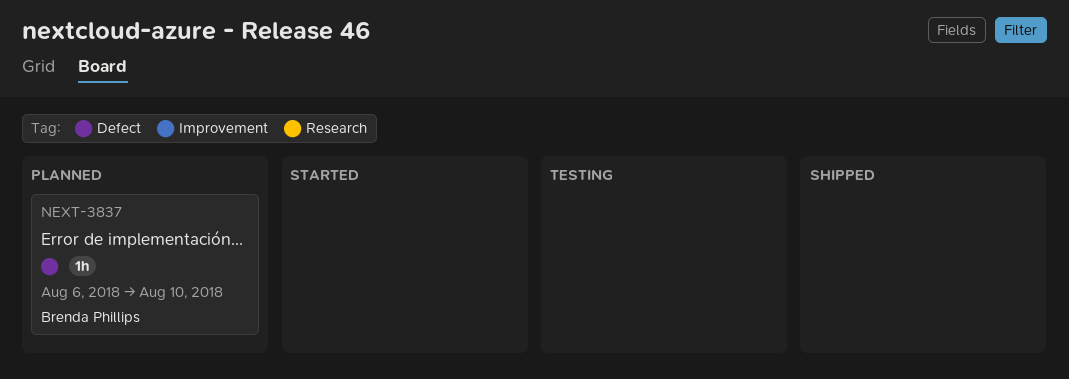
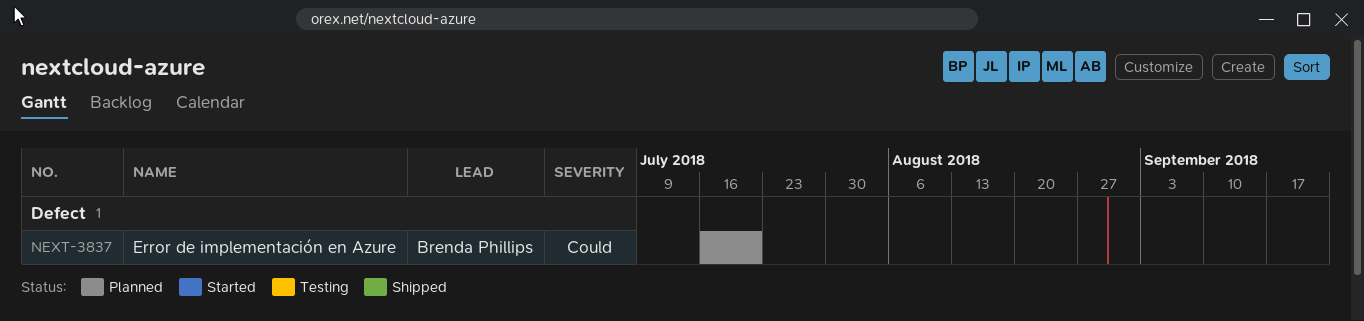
NEXT-3837, start: Aug 6 -> Jul 16
NEXT-3837, due: Aug 10 -> Jul 20

